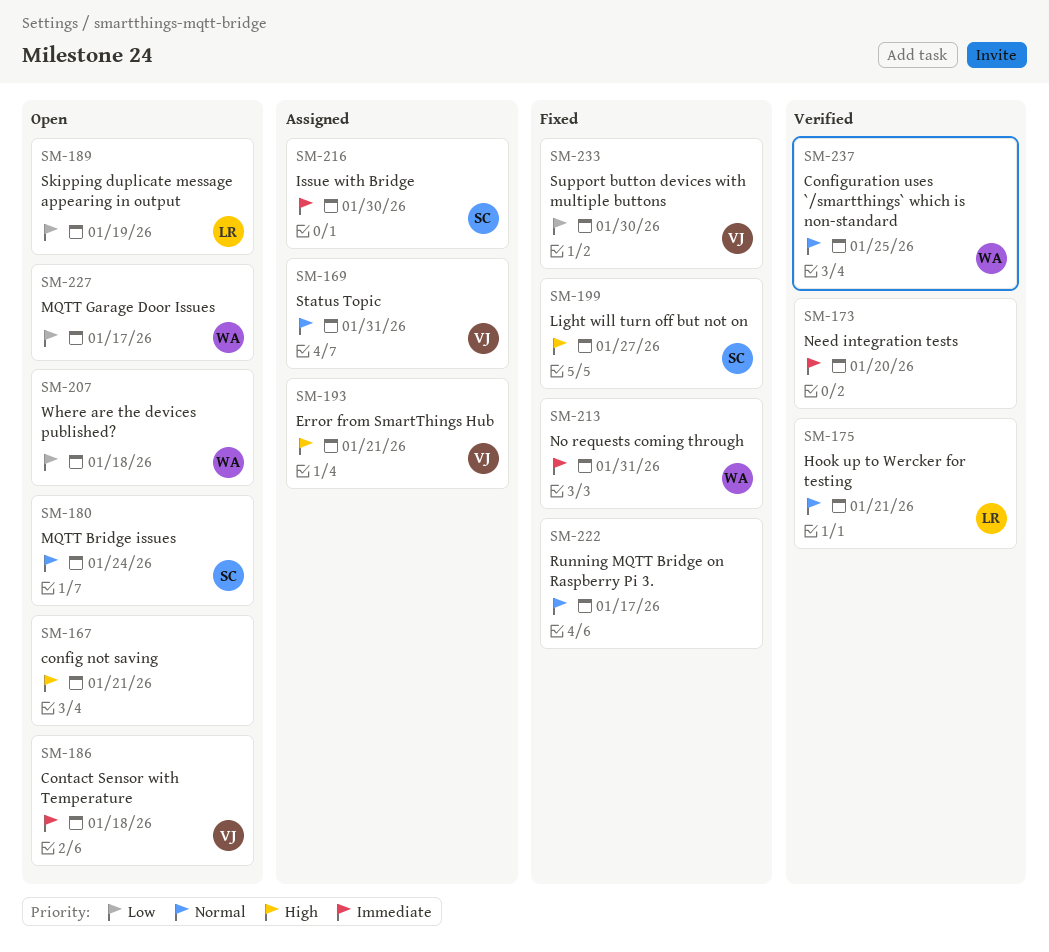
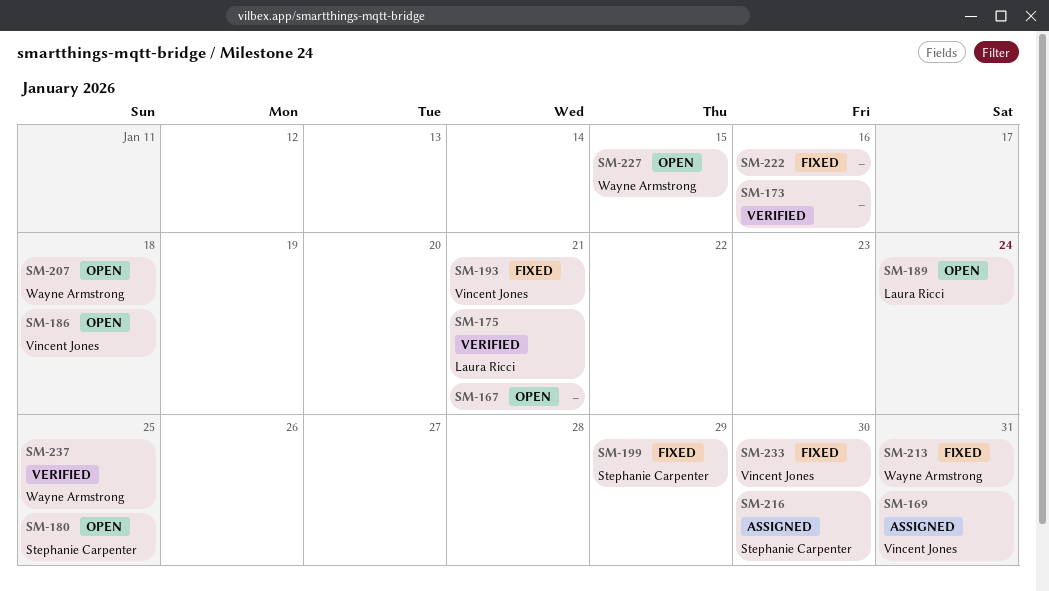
SM-173, due: Jan 20 -> Jan 16
SM-180, due: Jan 24 -> Jan 25
SM-189, due: Jan 19 -> Jan 24
SM-193, status: Assigned -> Fixed
SM-199, due: Jan 27 -> Jan 29
SM-222, due: Jan 17 -> Jan 16
SM-227, due: Jan 17 -> Jan 15

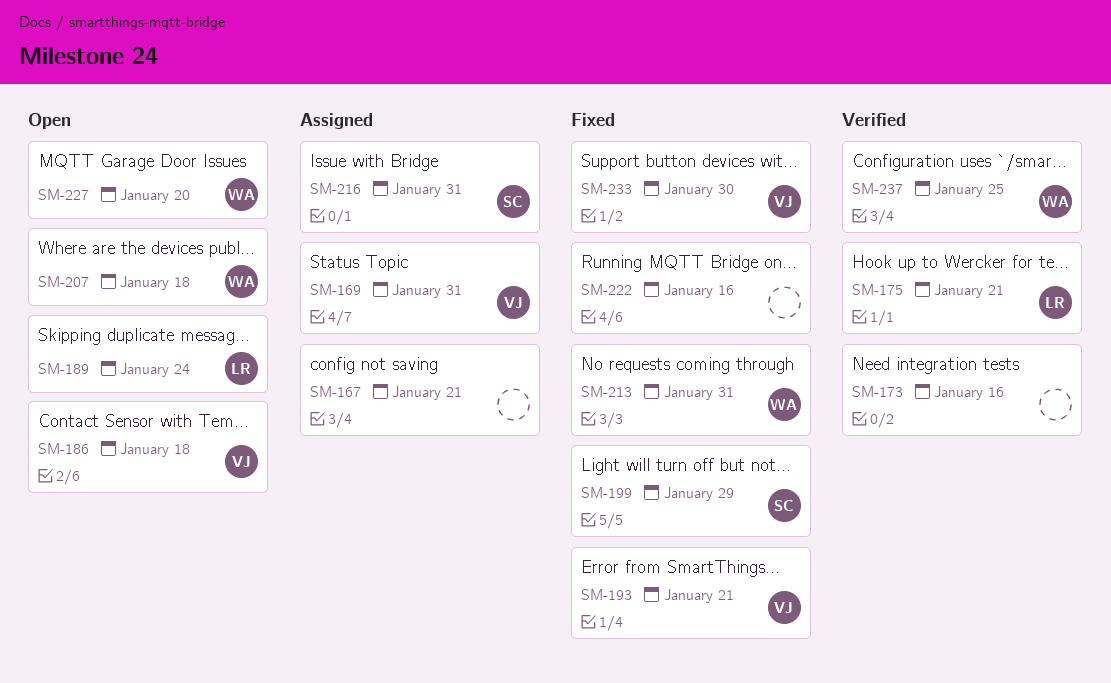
SM-167, status: Open -> Assigned
SM-180: present -> none
SM-216, due: Jan 30 -> Jan 31
SM-227, due: Jan 15 -> Jan 20

